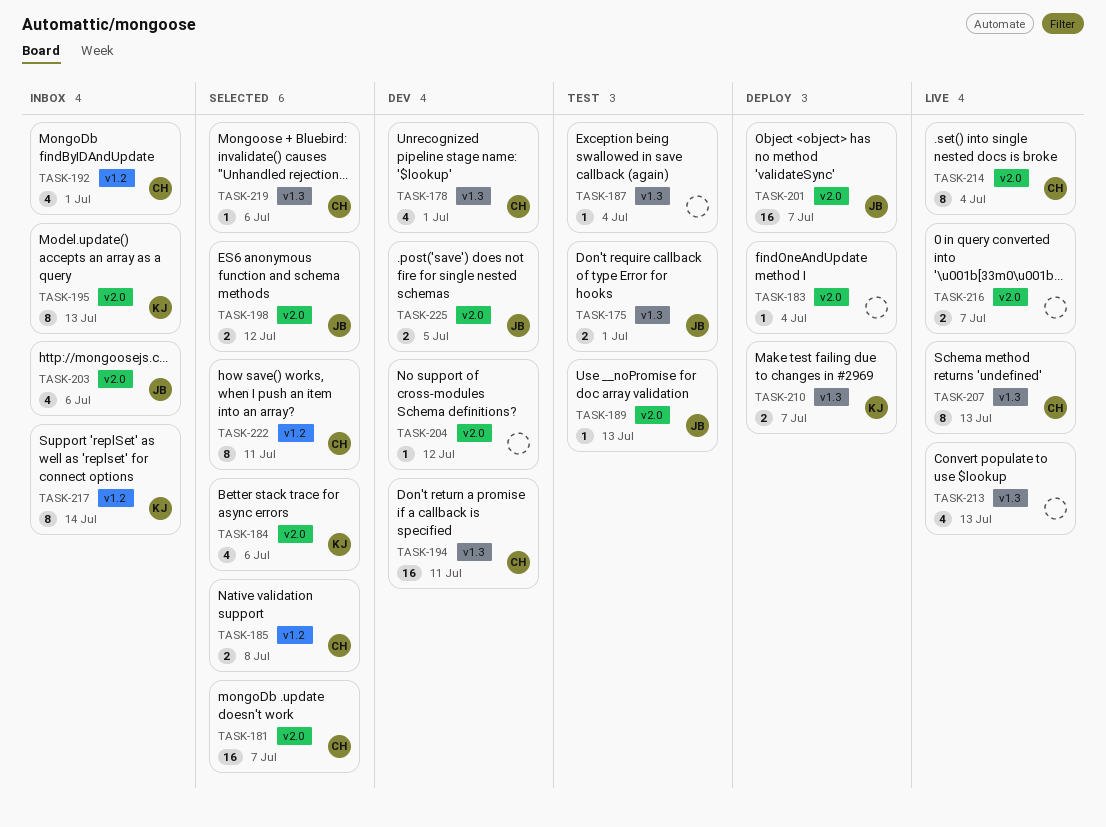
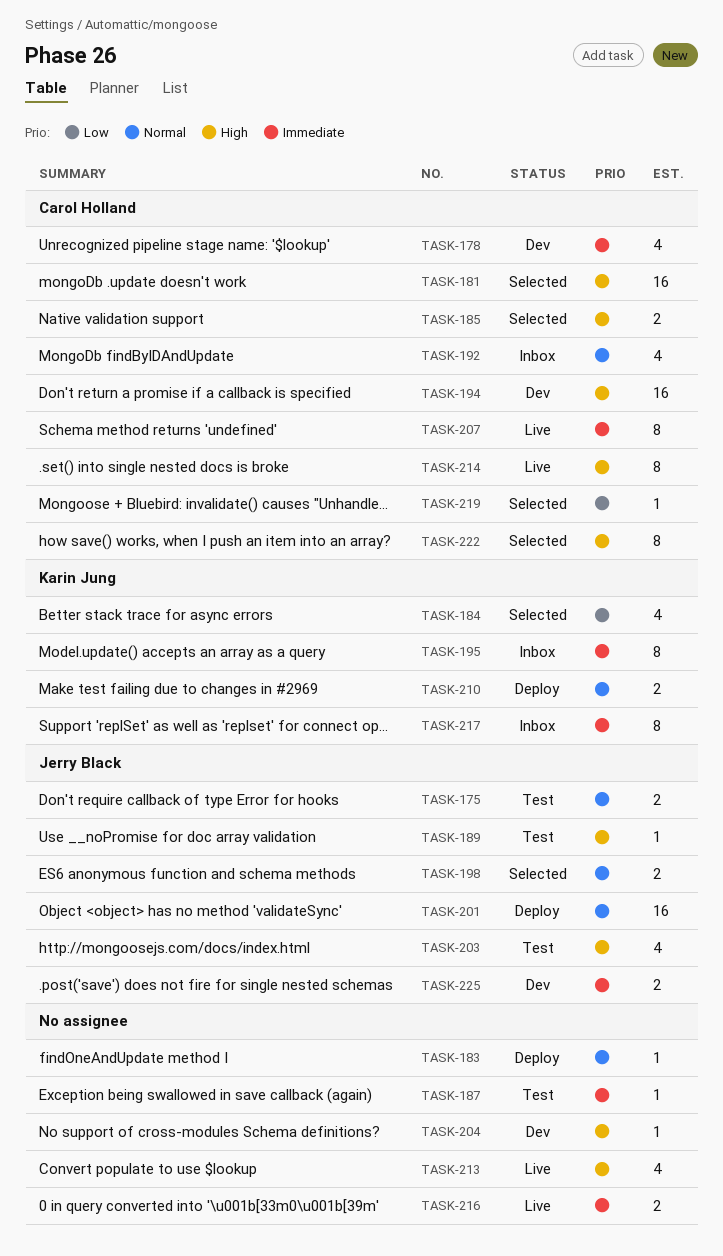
TASK-203, status: Inbox -> Test

